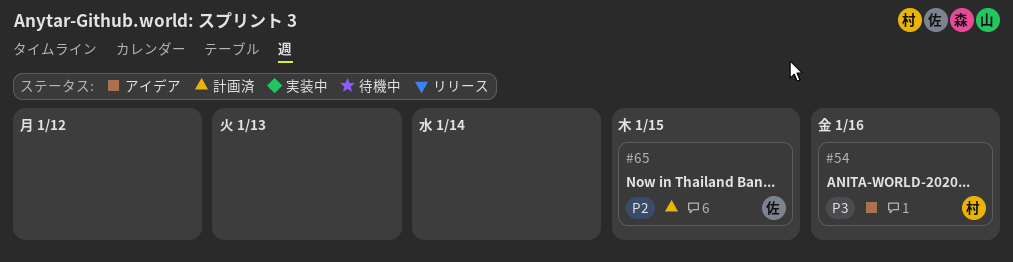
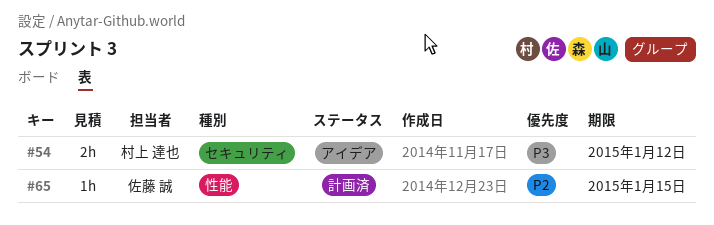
#54, due: Jan 16 -> Jan 12

